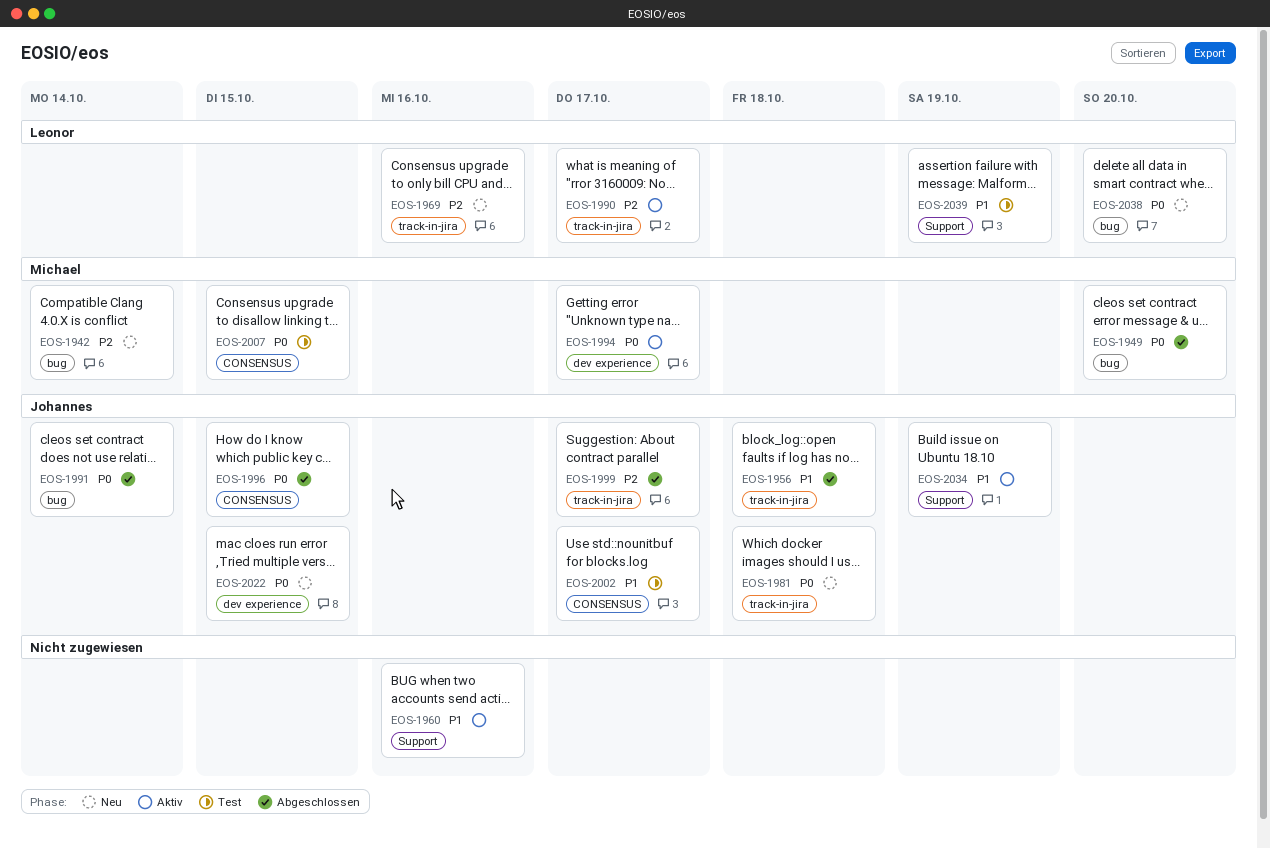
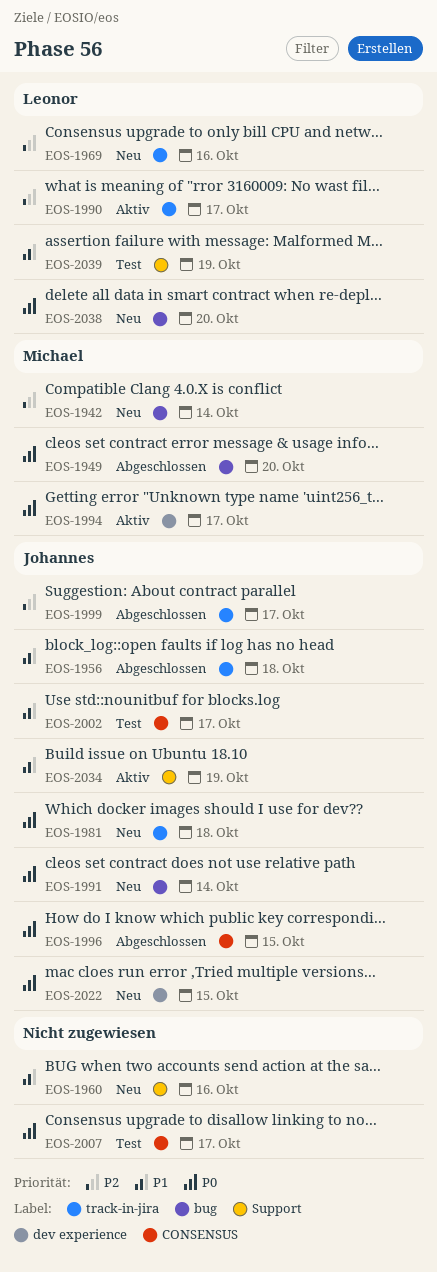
EOS-1960, status: Aktiv -> Neu
EOS-1991, status: Abgeschlossen -> Neu
EOS-2007, owner: Michael -> none
EOS-2007, due: Oct 15 -> Oct 17

